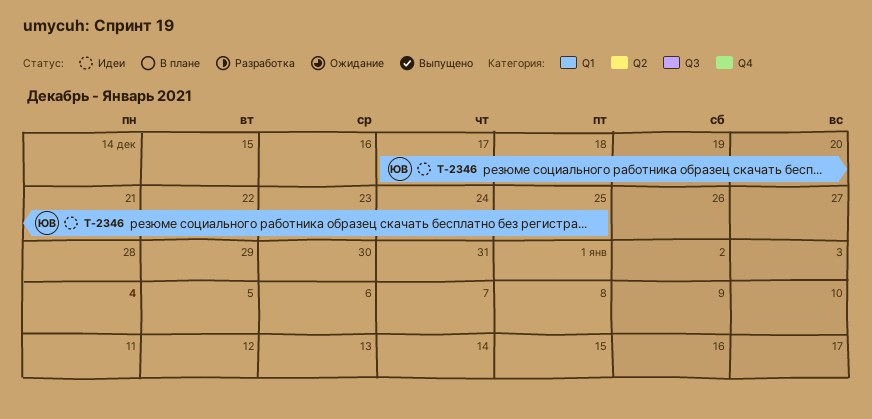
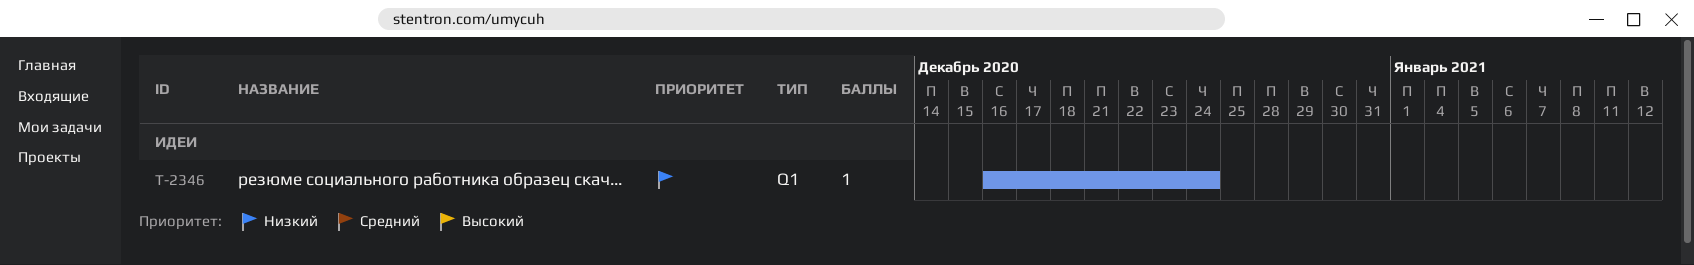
T-2346, start: Dec 17 -> Dec 16
T-2346, due: Dec 25 -> Dec 24

